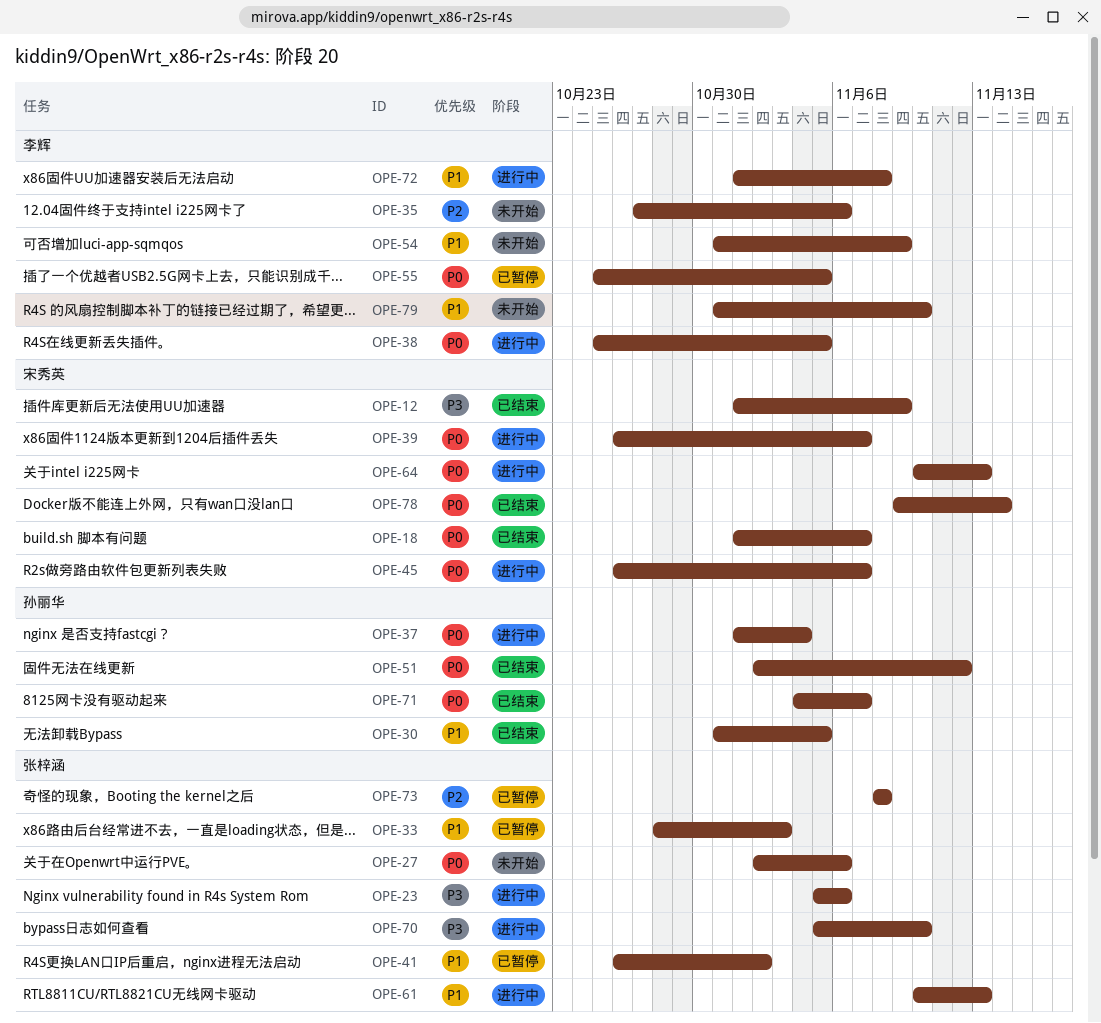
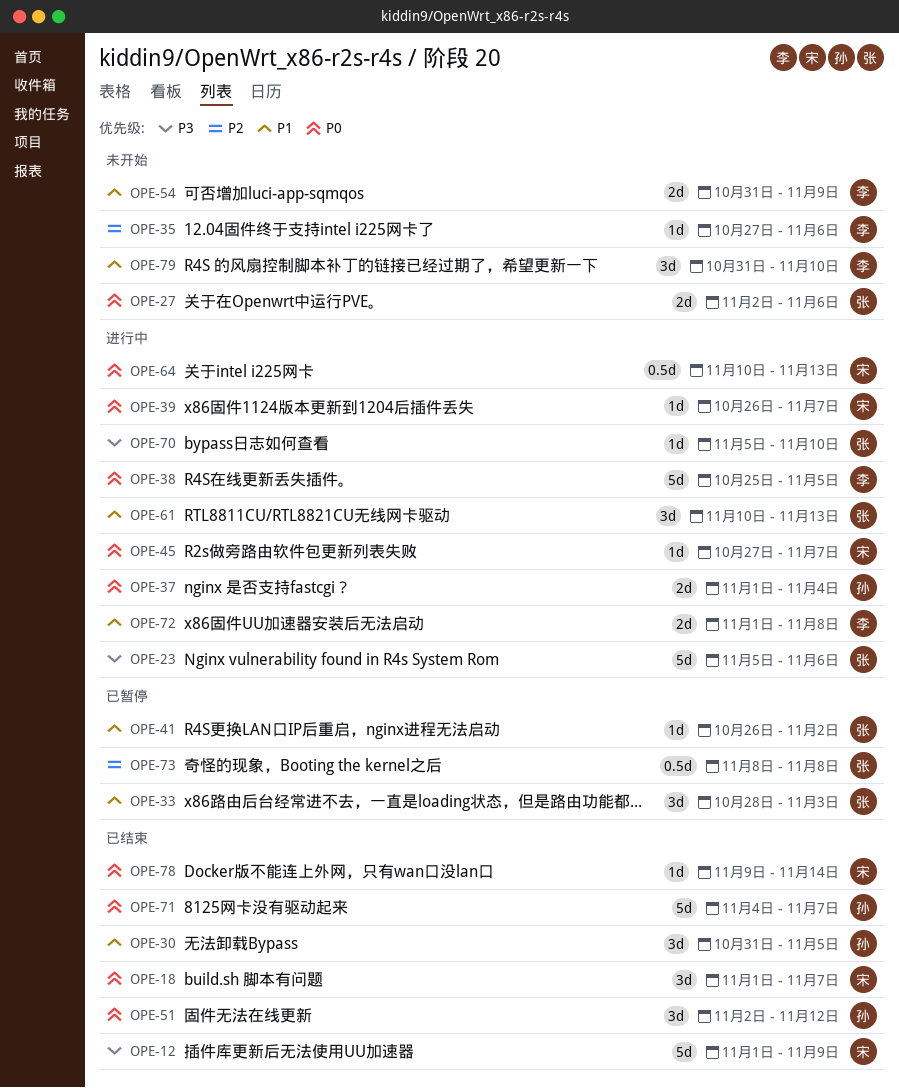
OPE-45, start: Oct 26 -> Oct 27
OPE-55: present -> none

